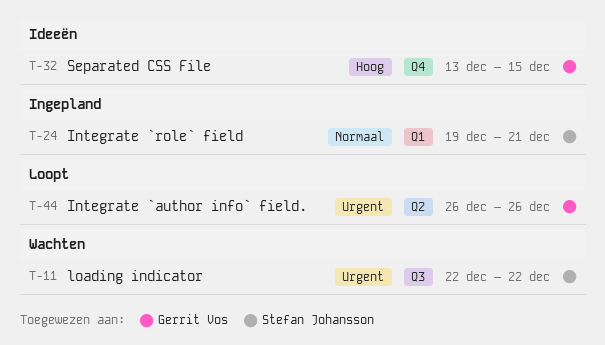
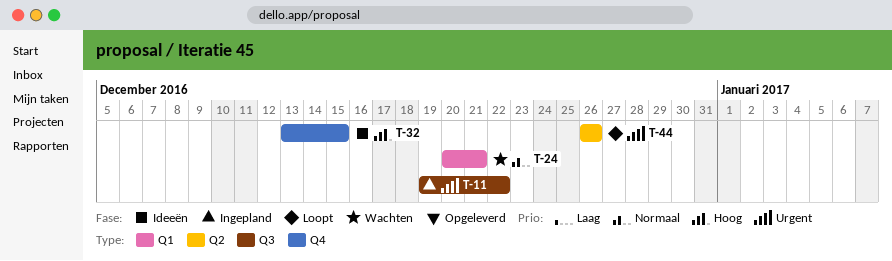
T-11, status: Wachten -> Ingepland
T-11, start: Dec 22 -> Dec 19
T-24, status: Ingepland -> Wachten
T-24, start: Dec 19 -> Dec 20

